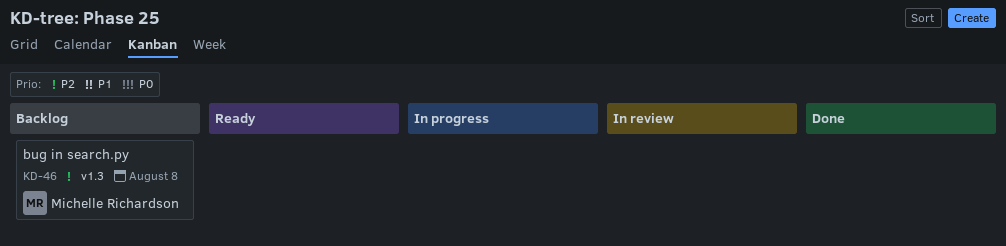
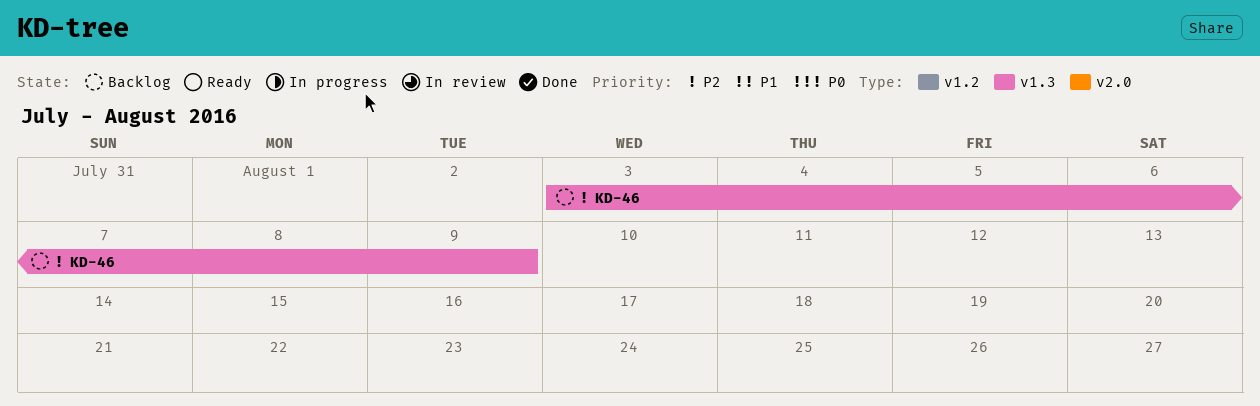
KD-46, due: Aug 8 -> Aug 9

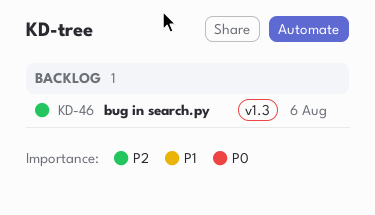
KD-46, due: Aug 9 -> Aug 6

